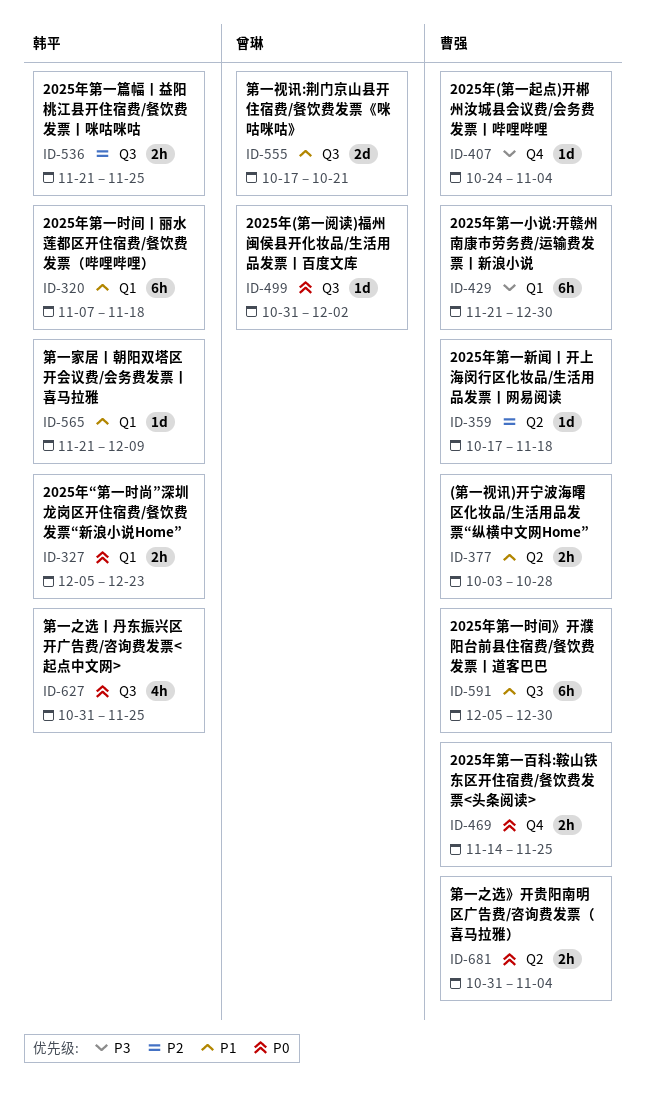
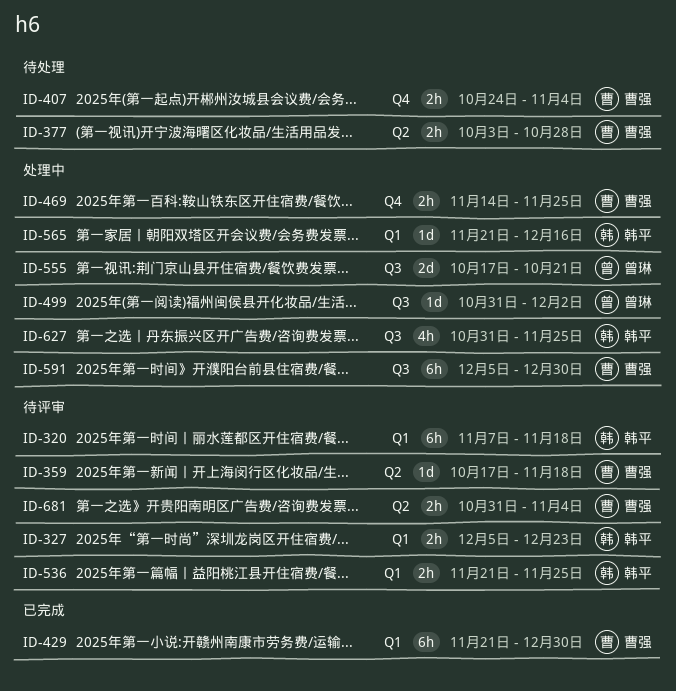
ID-407, estimate: 1d -> 2h
ID-536, label: Q3 -> Q1
ID-565, due: Dec 9 -> Dec 16

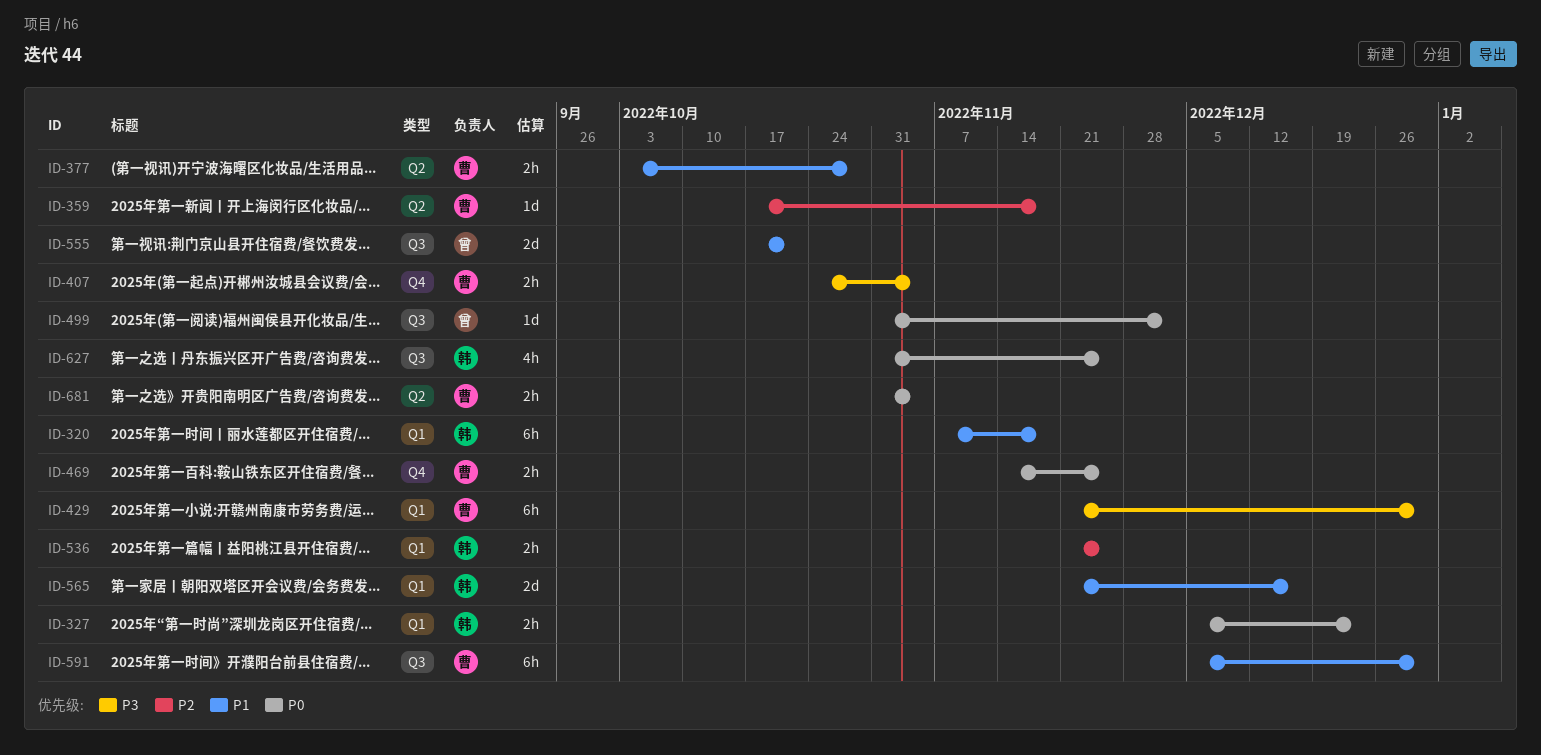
ID-565, estimate: 1d -> 2d

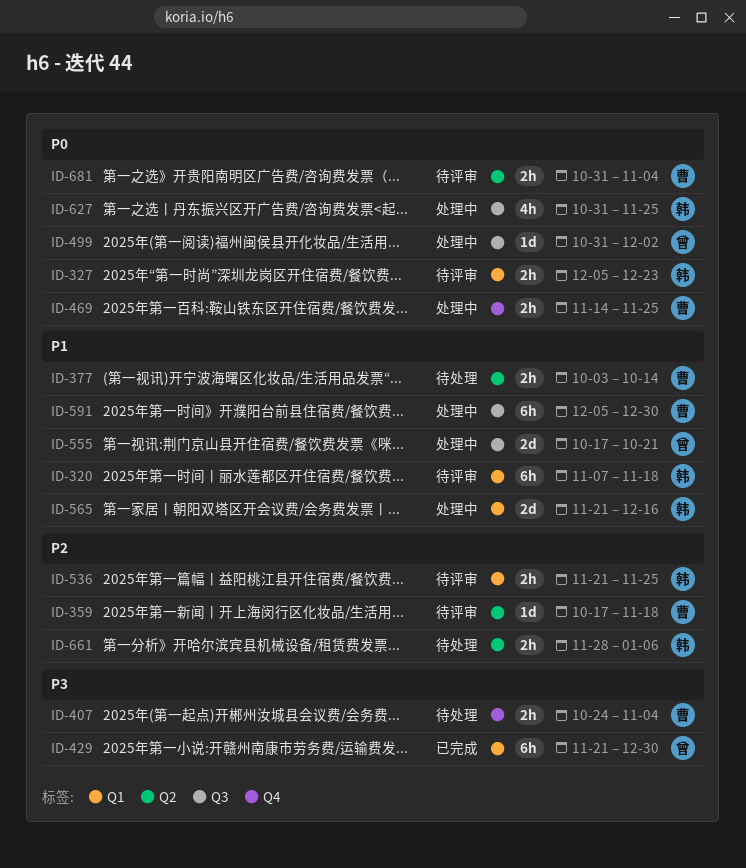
ID-377, due: Oct 28 -> Oct 14
ID-429, owner: 曹 -> 曾
ID-661: none -> present

